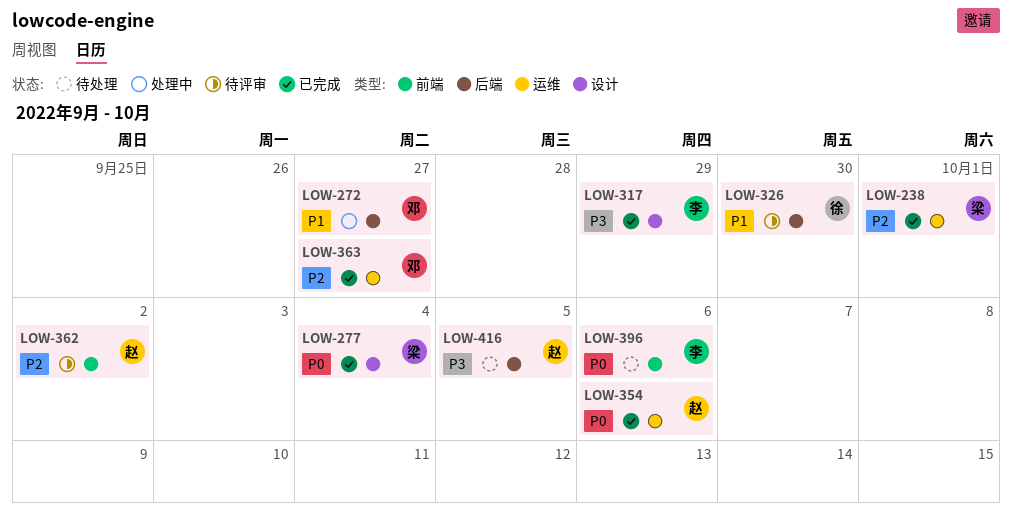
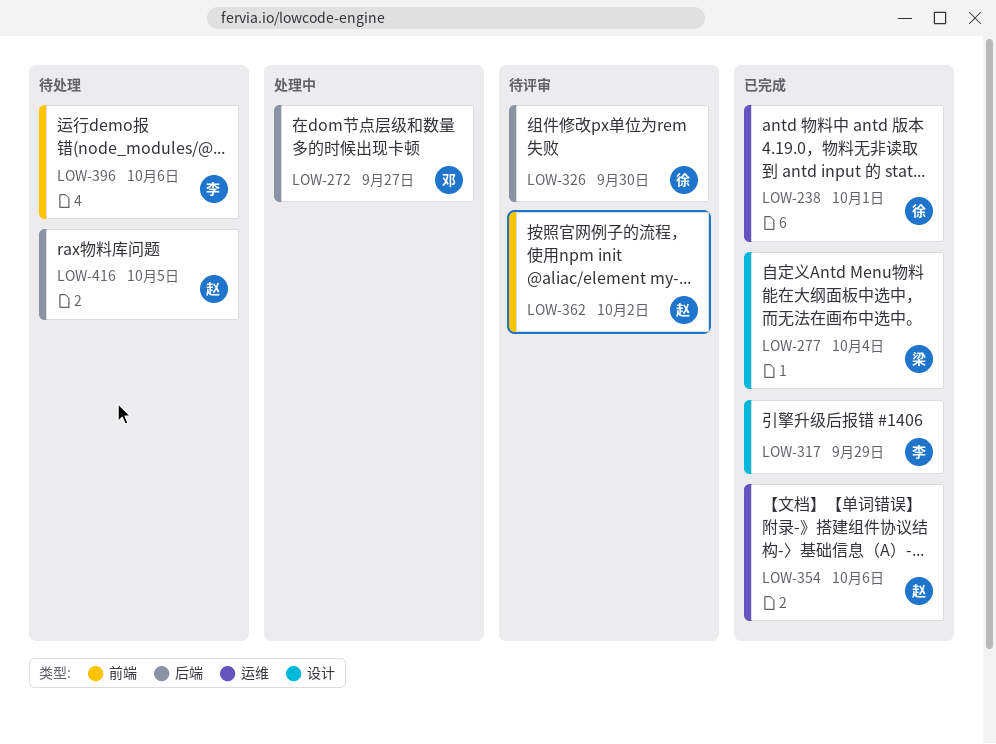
LOW-238, owner: 梁 -> 徐
LOW-363: present -> none

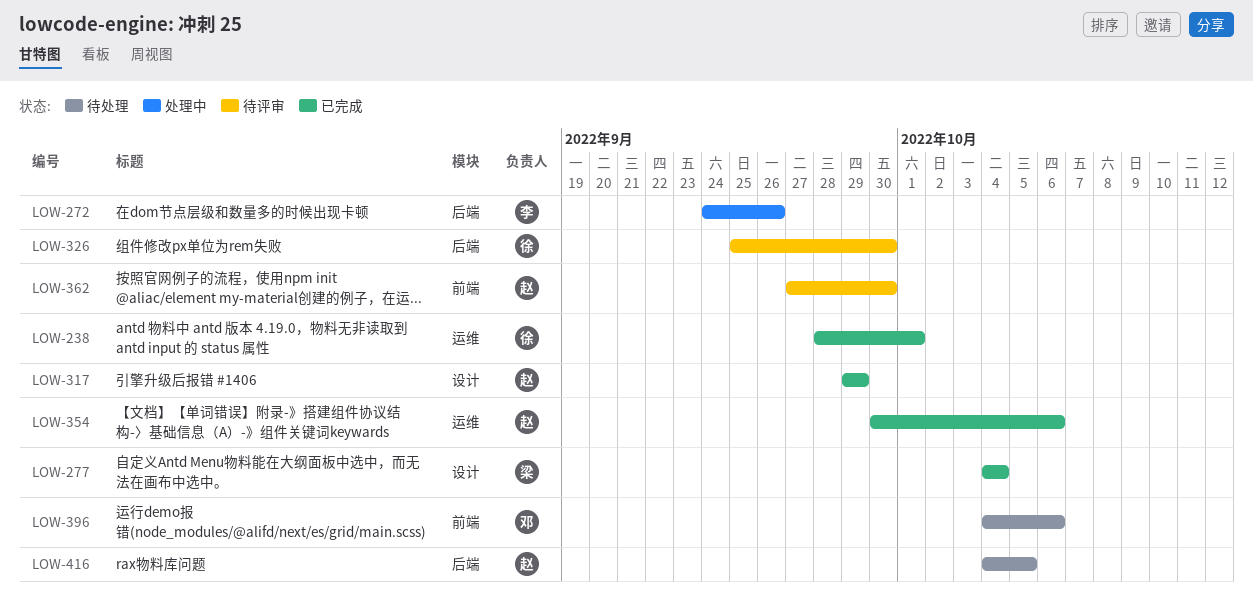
LOW-272, owner: 邓 -> 李
LOW-272, due: Sep 27 -> Sep 26
LOW-317, owner: 李 -> 赵
LOW-362, due: Oct 2 -> Sep 30
LOW-396, owner: 李 -> 邓

